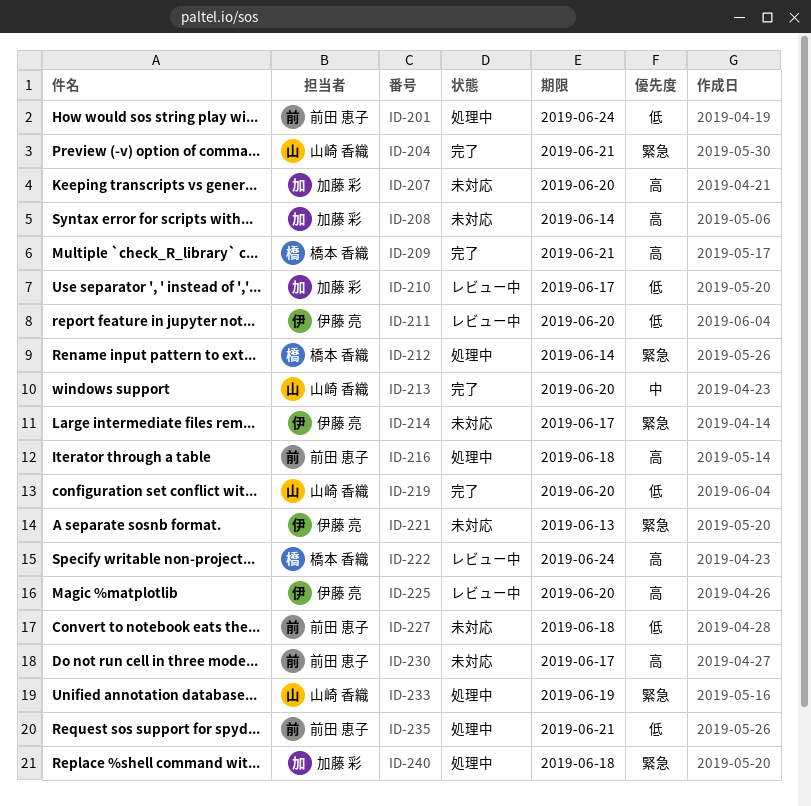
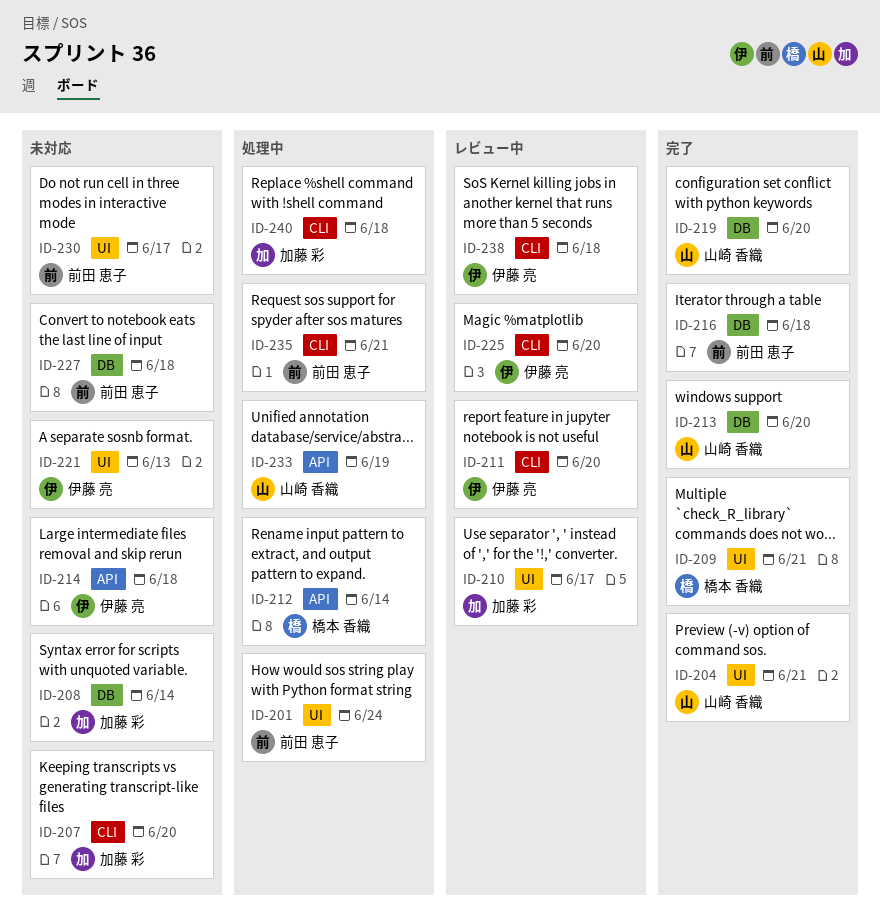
ID-214, due: Jun 17 -> Jun 18
ID-216, status: 処理中 -> 完了
ID-222: present -> none
ID-238: none -> present

